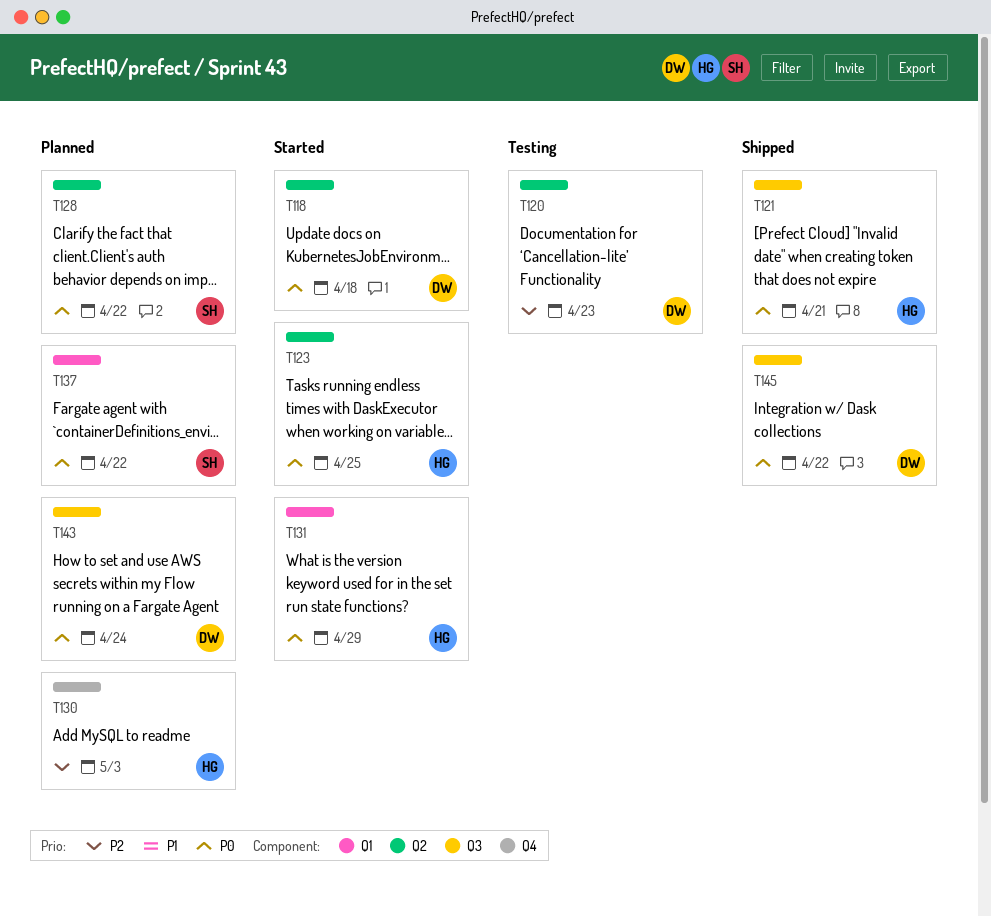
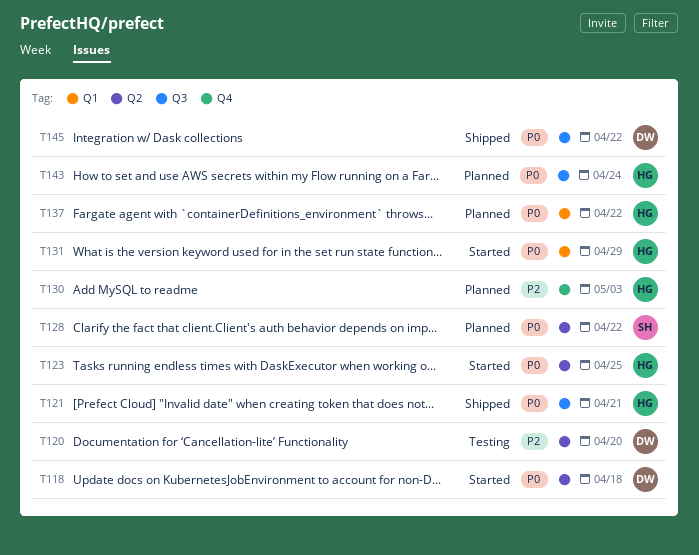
T120, due: Apr 23 -> Apr 20
T137, owner: SH -> HG
T143, owner: DW -> HG

